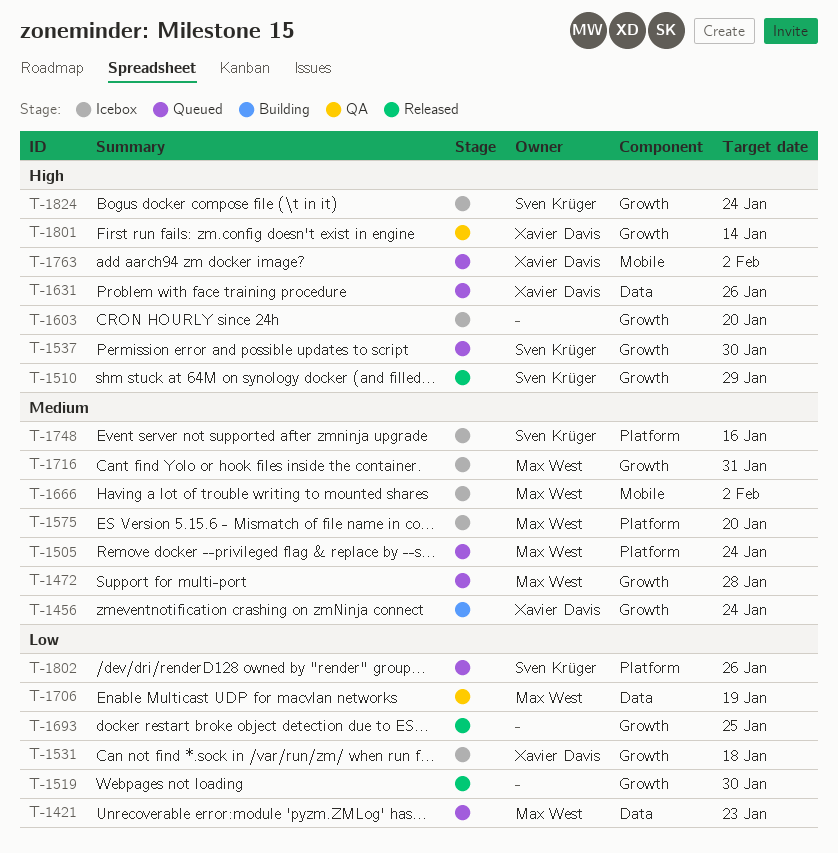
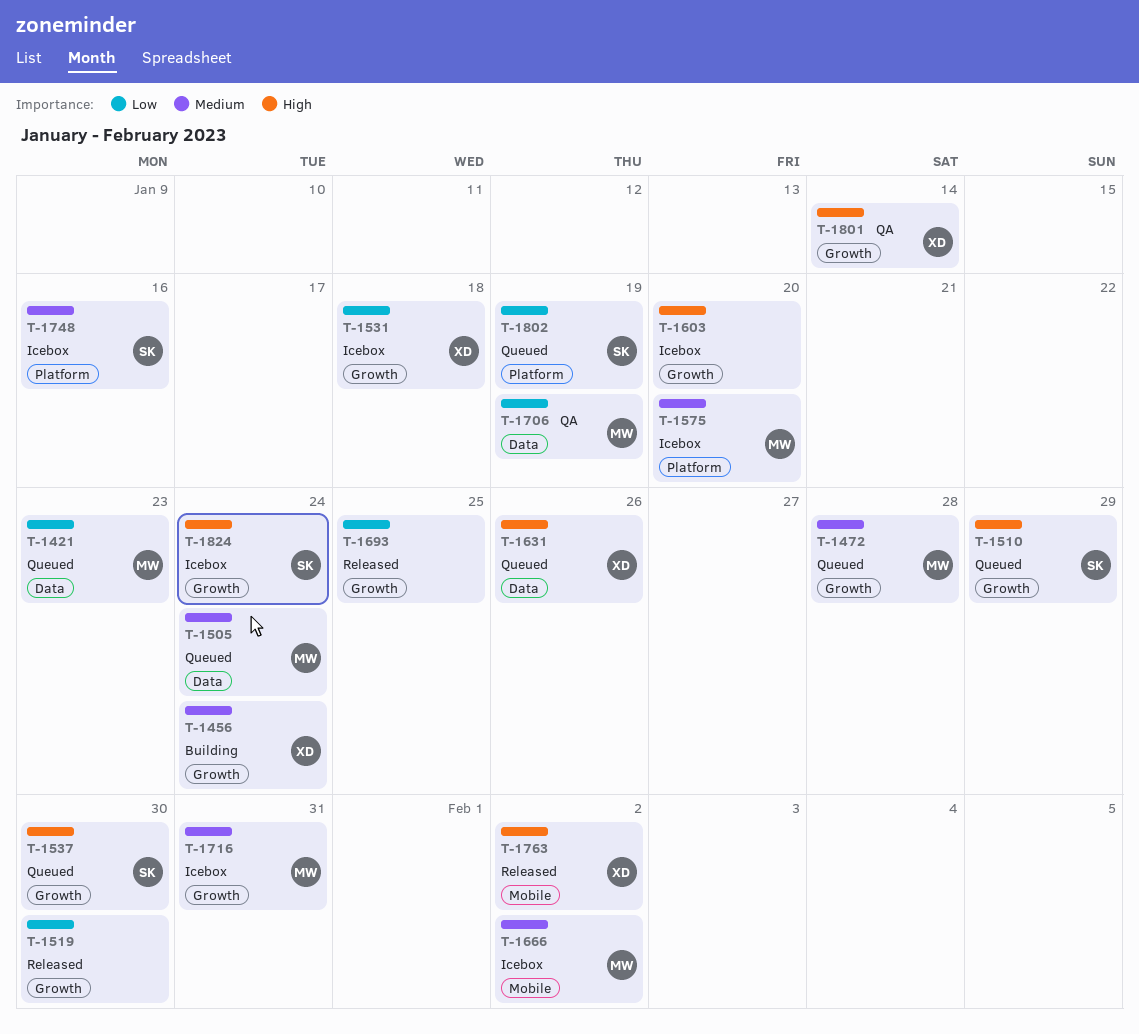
T-1505, label: Platform -> Data
T-1510, status: Released -> Queued
T-1763, status: Queued -> Released
T-1802, due: Jan 26 -> Jan 19

